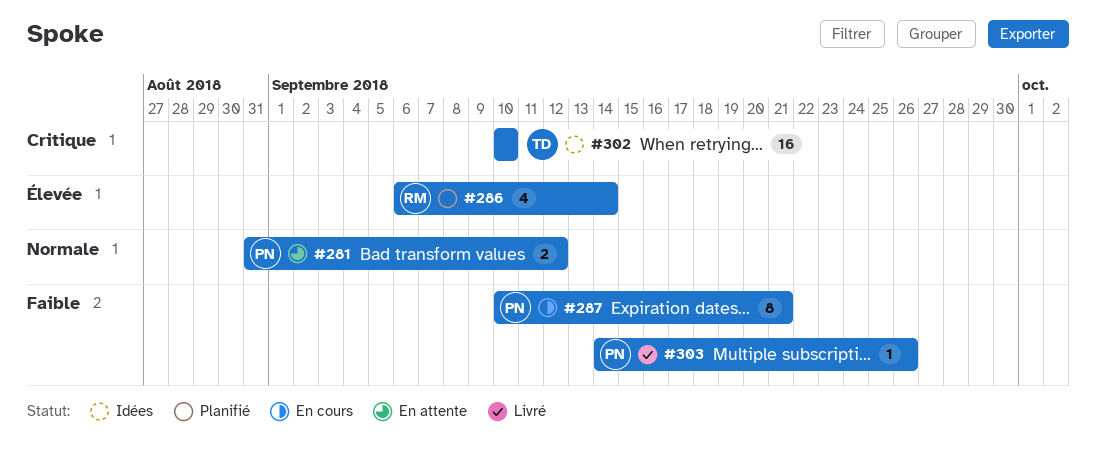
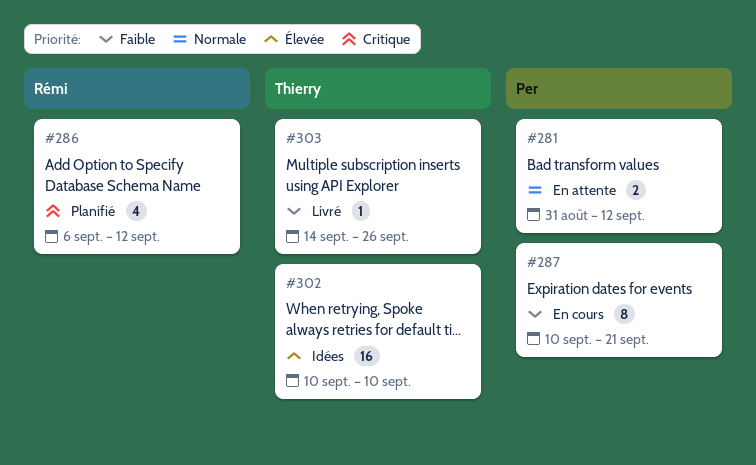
#286, priority: Élevée -> Critique
#286, due: Sep 14 -> Sep 12
#302, priority: Critique -> Élevée
#303, owner: Per -> Thierry

